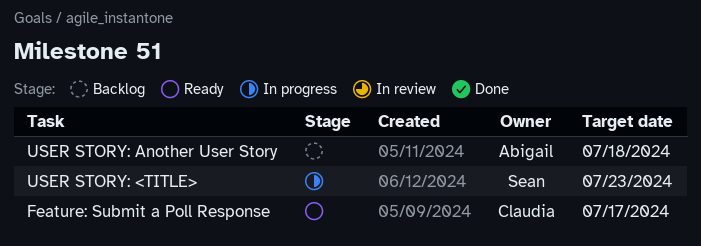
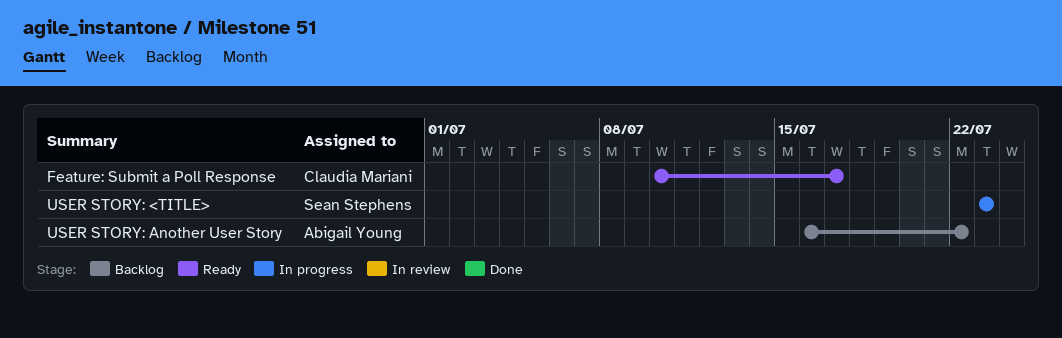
USER STORY: Another User Story, due: Jul 18 -> Jul 22

